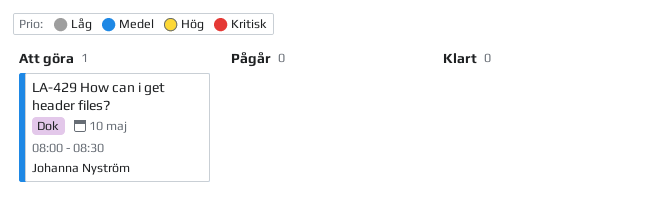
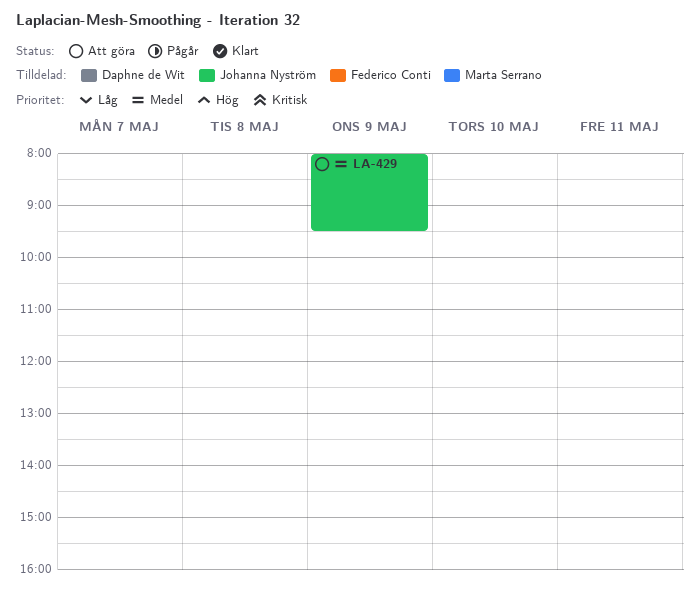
LA-429, day: May 10 -> May 9
LA-429, ends: 08:30 -> 09:30

